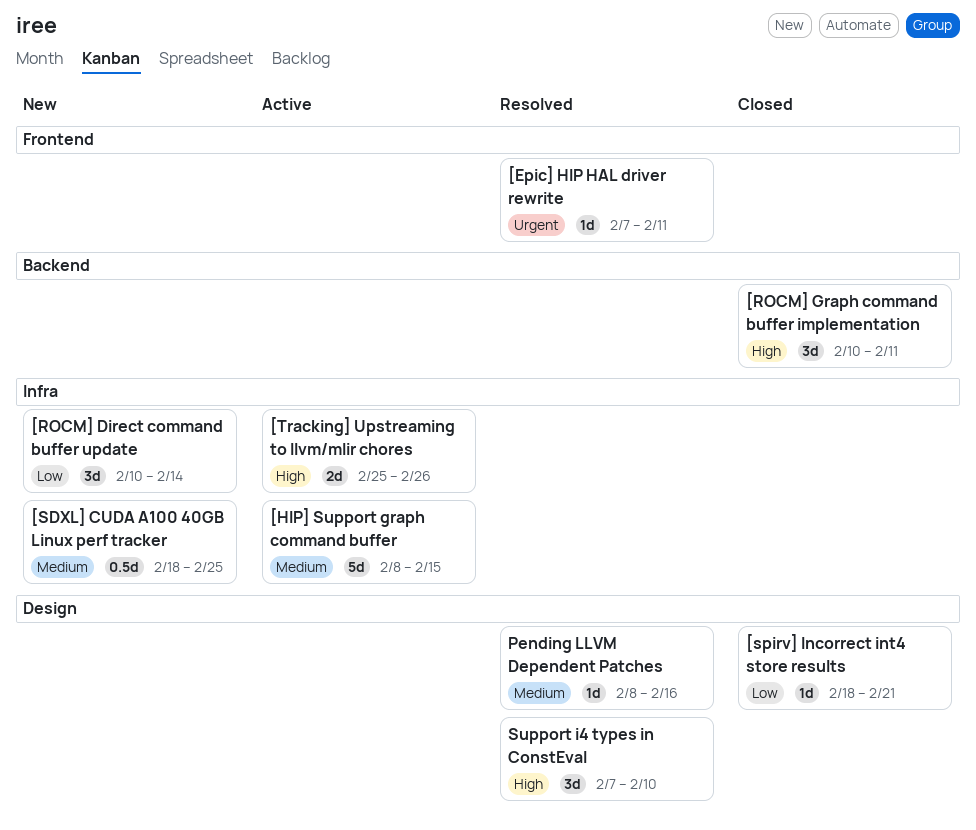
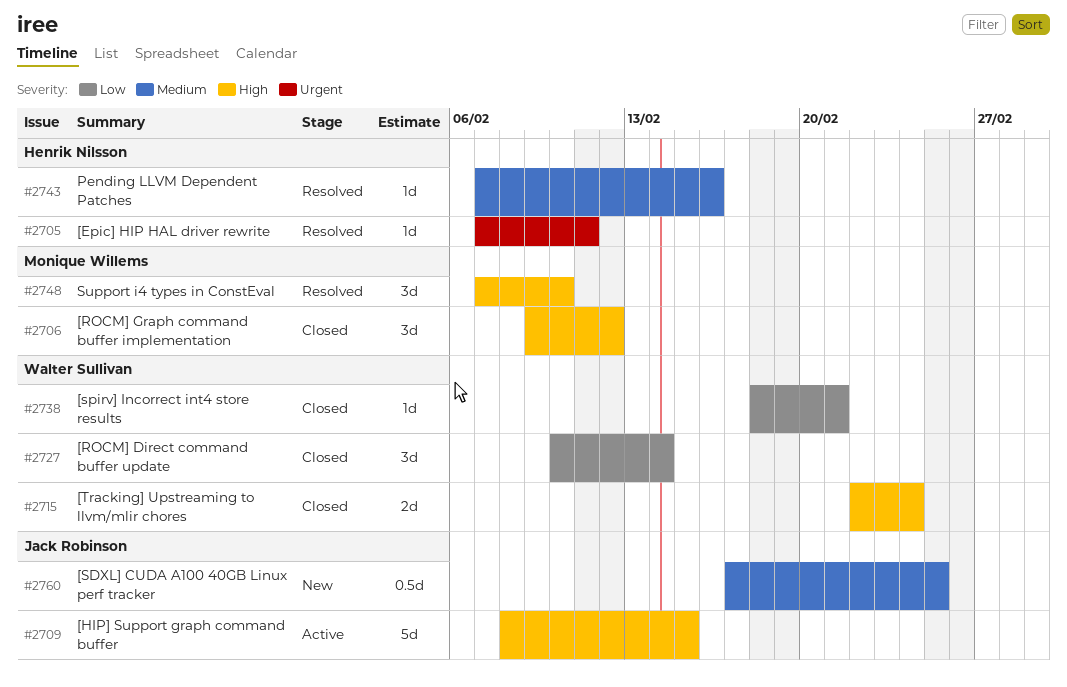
[HIP] Support graph command buffer, priority: Medium -> High
[ROCM] Direct command buffer update, status: New -> Closed
[ROCM] Graph command buffer implementation, start: Feb 10 -> Feb 9
[ROCM] Graph command buffer implementation, due: Feb 11 -> Feb 12
[SDXL] CUDA A100 40GB Linux perf tracker, start: Feb 18 -> Feb 17
[Tracking] Upstreaming to llvm/mlir chores, status: Active -> Closed
[Tracking] Upstreaming to llvm/mlir chores, start: Feb 25 -> Feb 22
[Tracking] Upstreaming to llvm/mlir chores, due: Feb 26 -> Feb 24
Pending LLVM Dependent Patches, start: Feb 8 -> Feb 7

